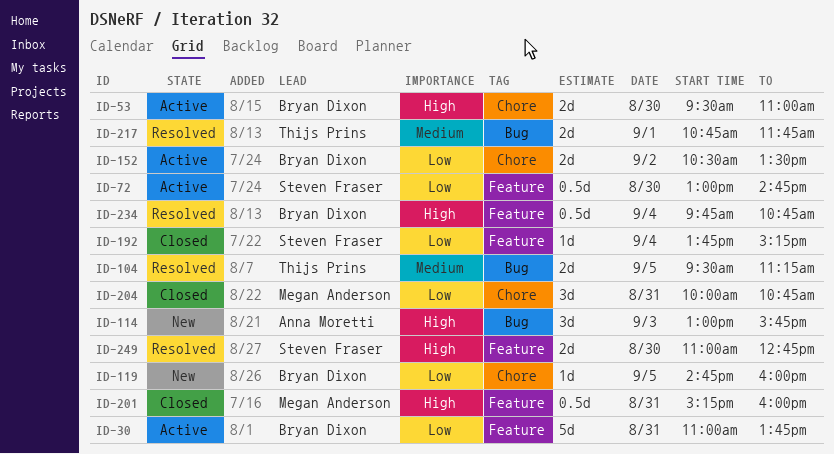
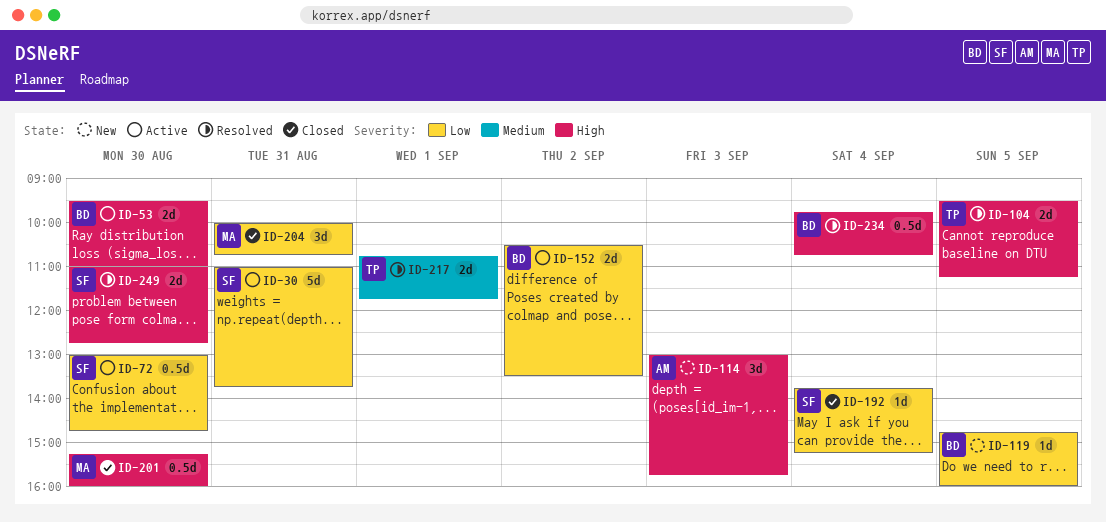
ID-30, owner: Bryan Dixon -> Steven Fraser
ID-104, priority: Medium -> High
ID-201, day: Aug 31 -> Aug 30

